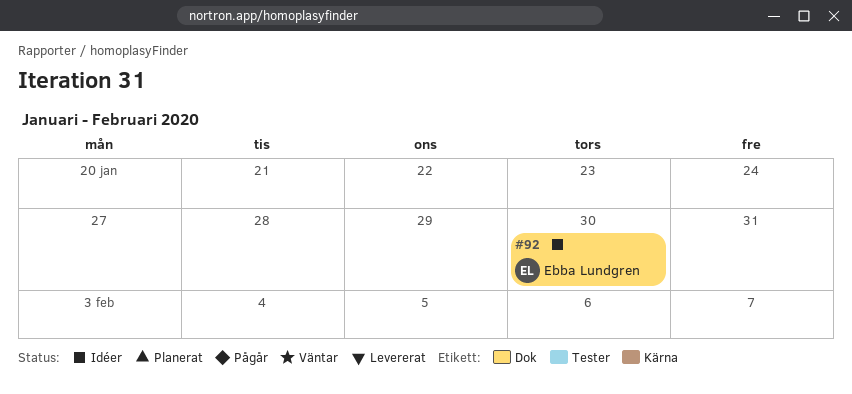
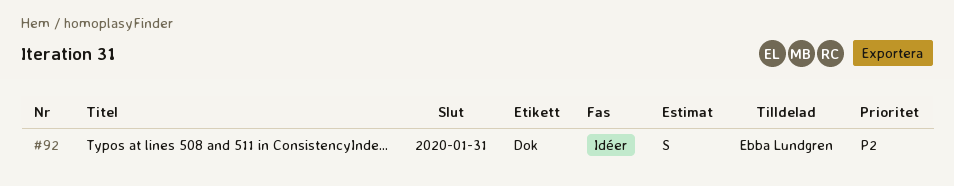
#92, due: Jan 30 -> Jan 31

